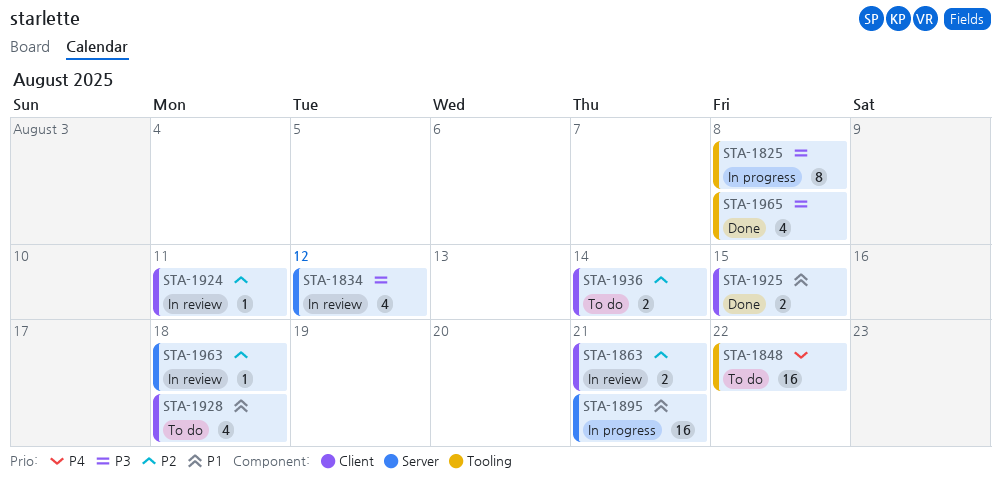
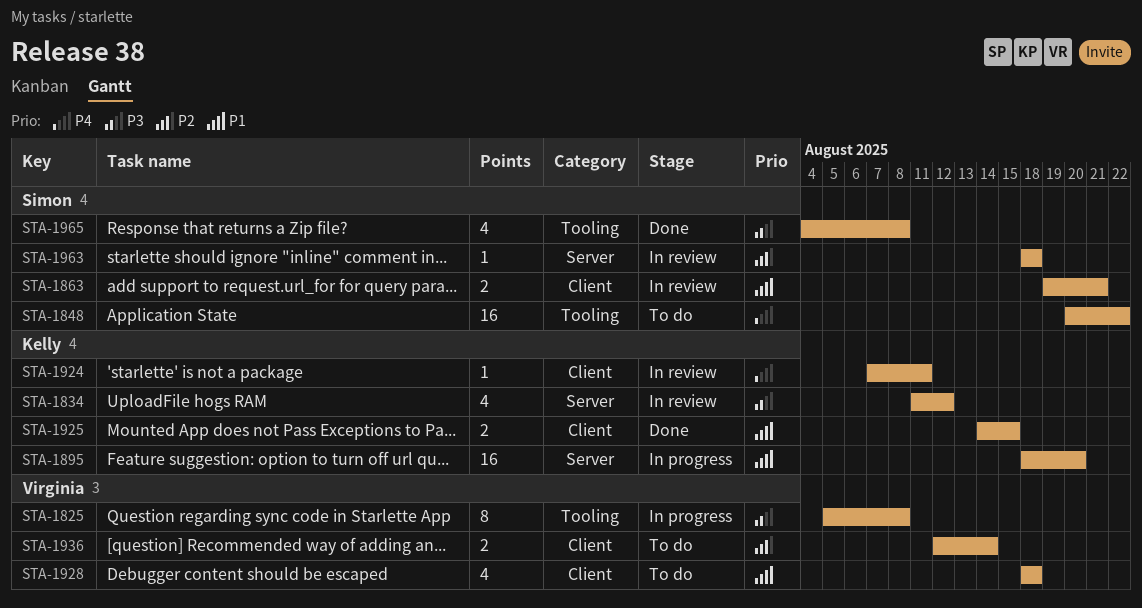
STA-1863, priority: P2 -> P1
STA-1895, due: Aug 21 -> Aug 20
STA-1924, priority: P2 -> P4

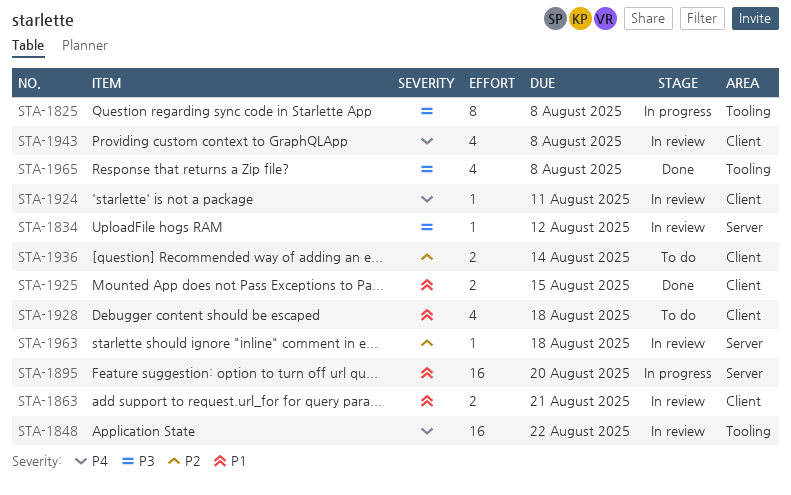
STA-1834, estimate: 4 -> 1
STA-1848, status: To do -> In review
STA-1943: none -> present

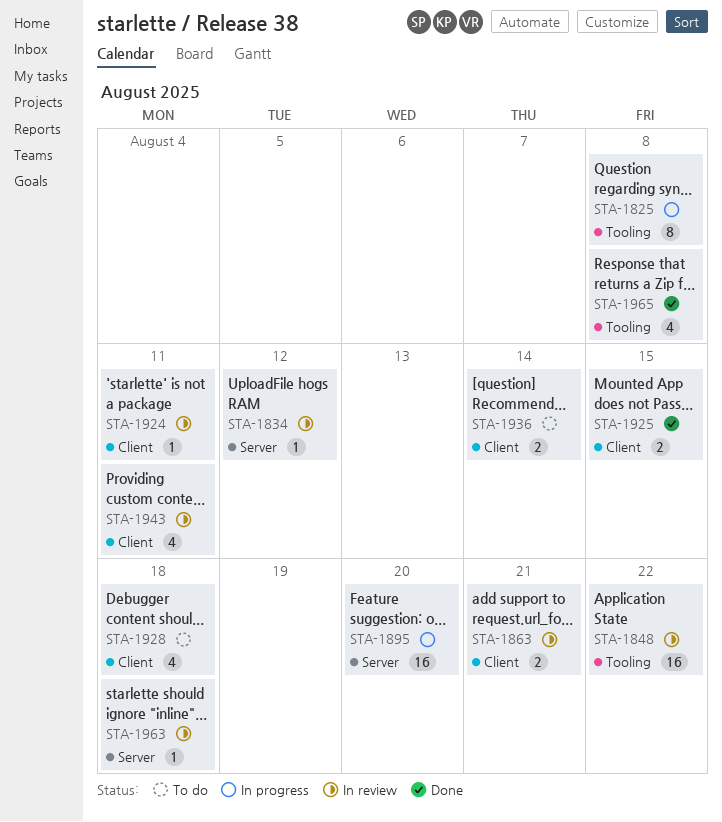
STA-1943, due: Aug 8 -> Aug 11

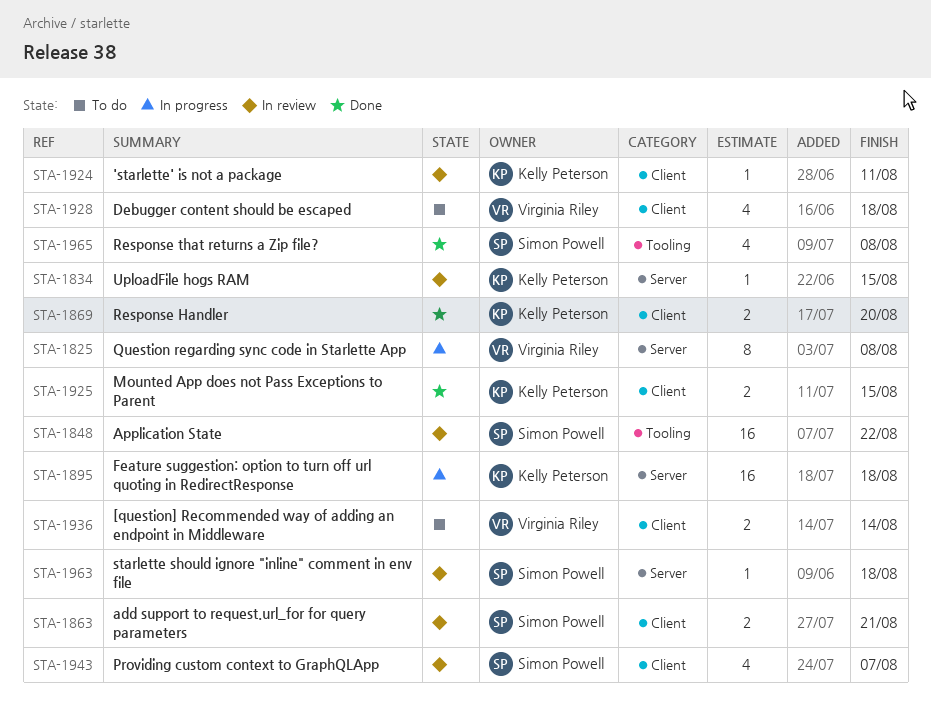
STA-1825, label: Tooling -> Server
STA-1834, due: Aug 12 -> Aug 15
STA-1869: none -> present
STA-1895, due: Aug 20 -> Aug 18
STA-1943, due: Aug 11 -> Aug 7

